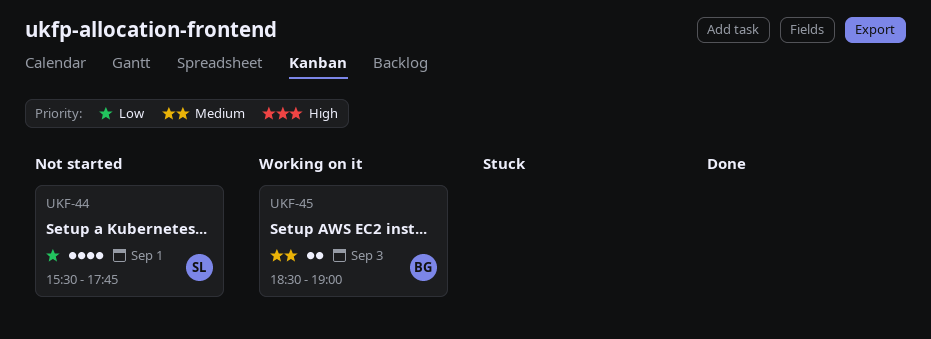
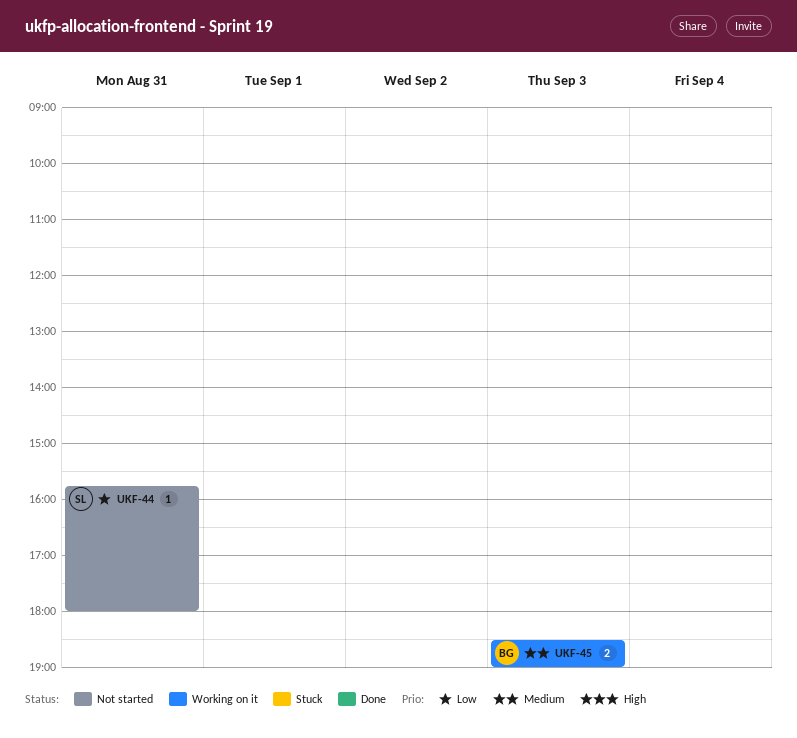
UKF-44, estimate: 4 -> 1
UKF-44, day: Sep 1 -> Aug 31
UKF-44, begins: 15:30 -> 15:45
UKF-44, ends: 17:45 -> 18:00

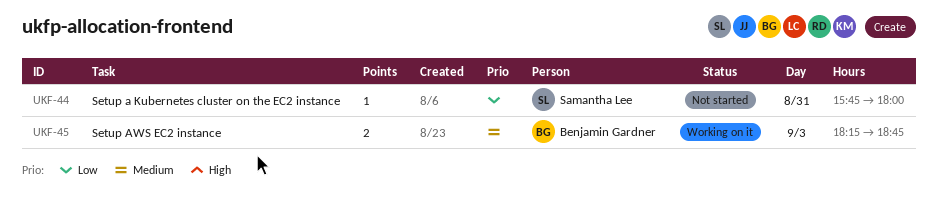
UKF-45, begins: 18:30 -> 18:15
UKF-45, ends: 19:00 -> 18:45

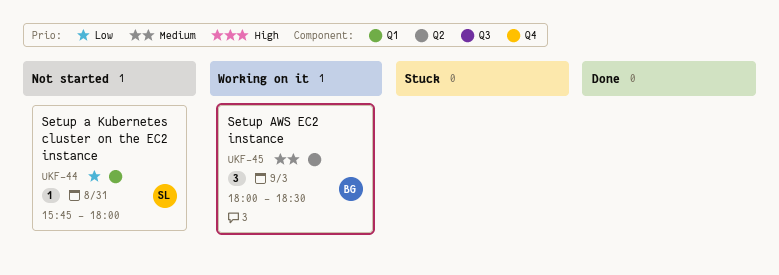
UKF-45, estimate: 2 -> 3
UKF-45, begins: 18:15 -> 18:00
UKF-45, ends: 18:45 -> 18:30

